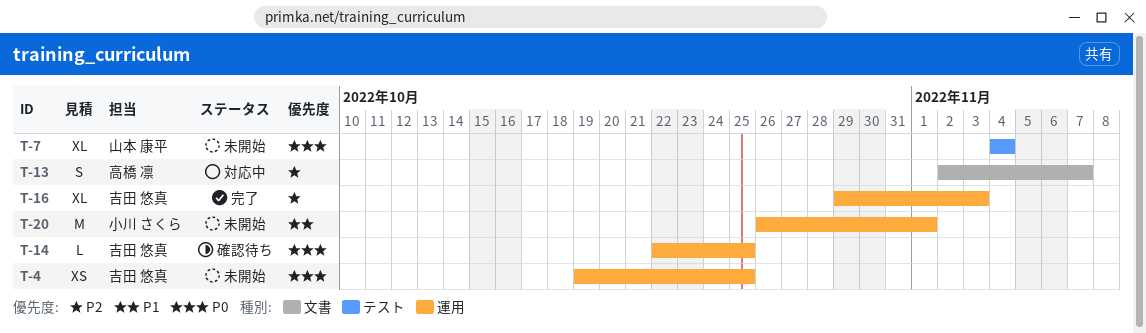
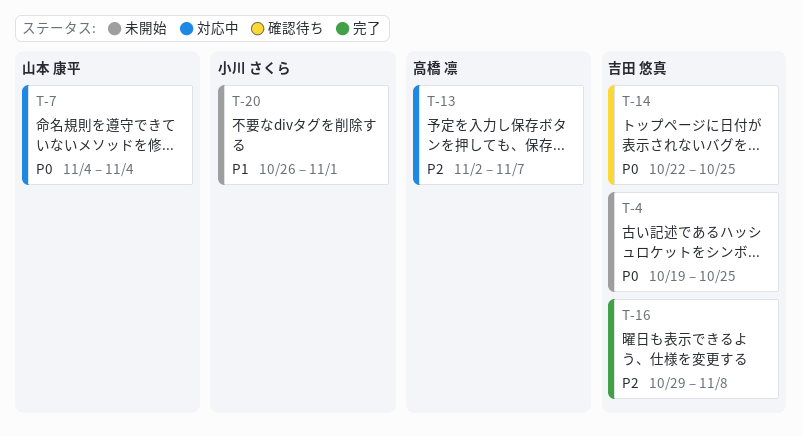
T-7, status: 未開始 -> 対応中
T-16, due: Nov 3 -> Nov 8

